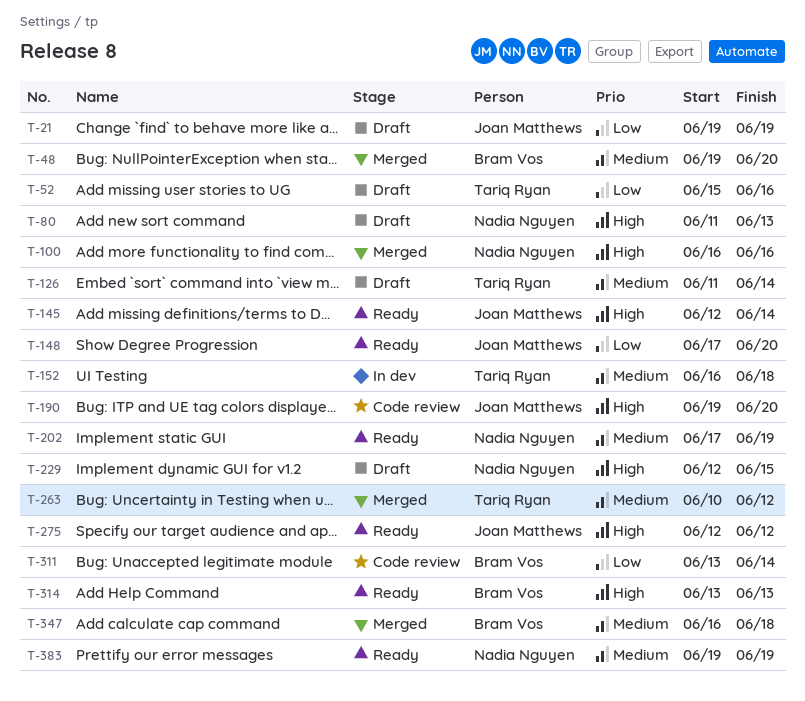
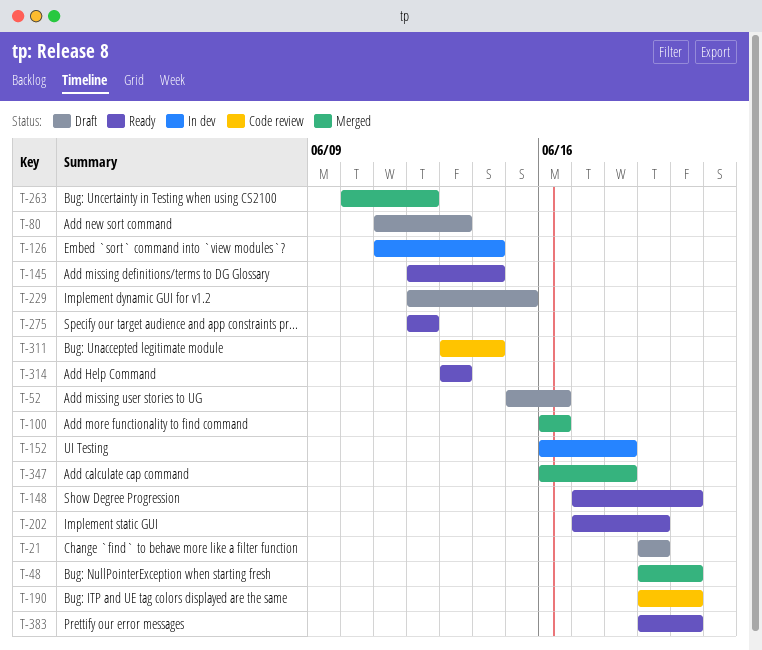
T-126, status: Draft -> In dev
T-383, due: Jun 19 -> Jun 20

